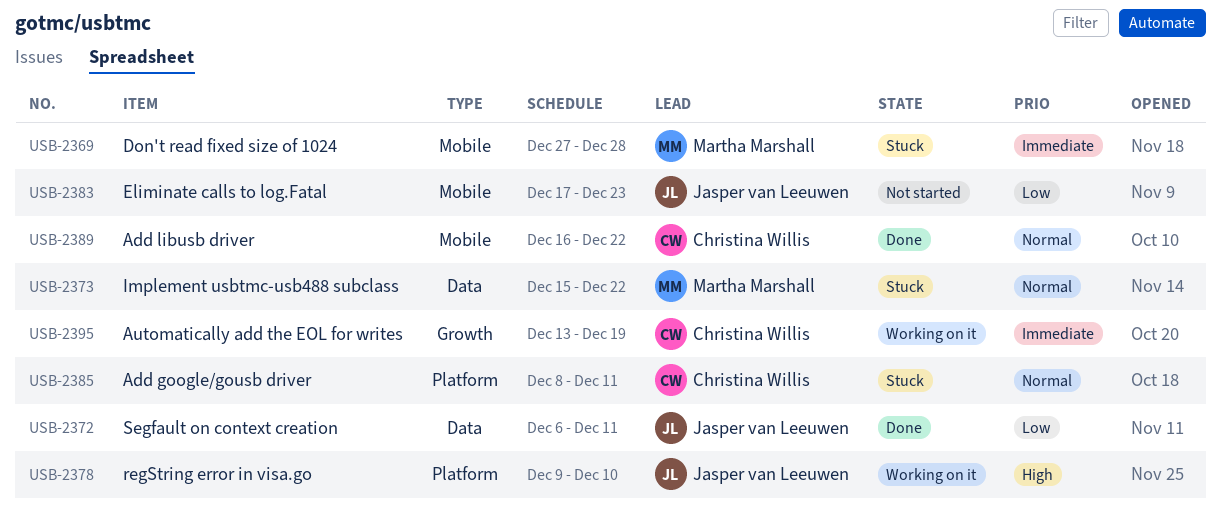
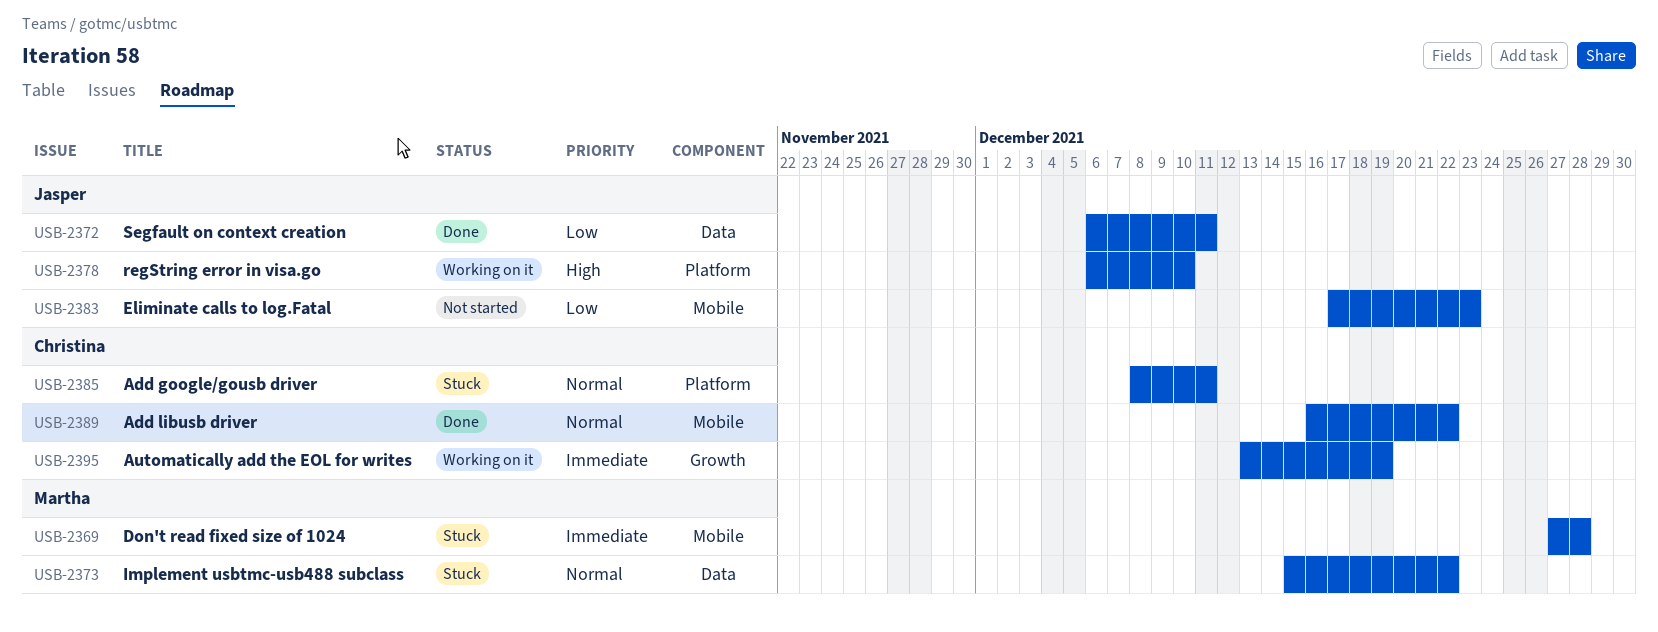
USB-2378, start: Dec 9 -> Dec 6

